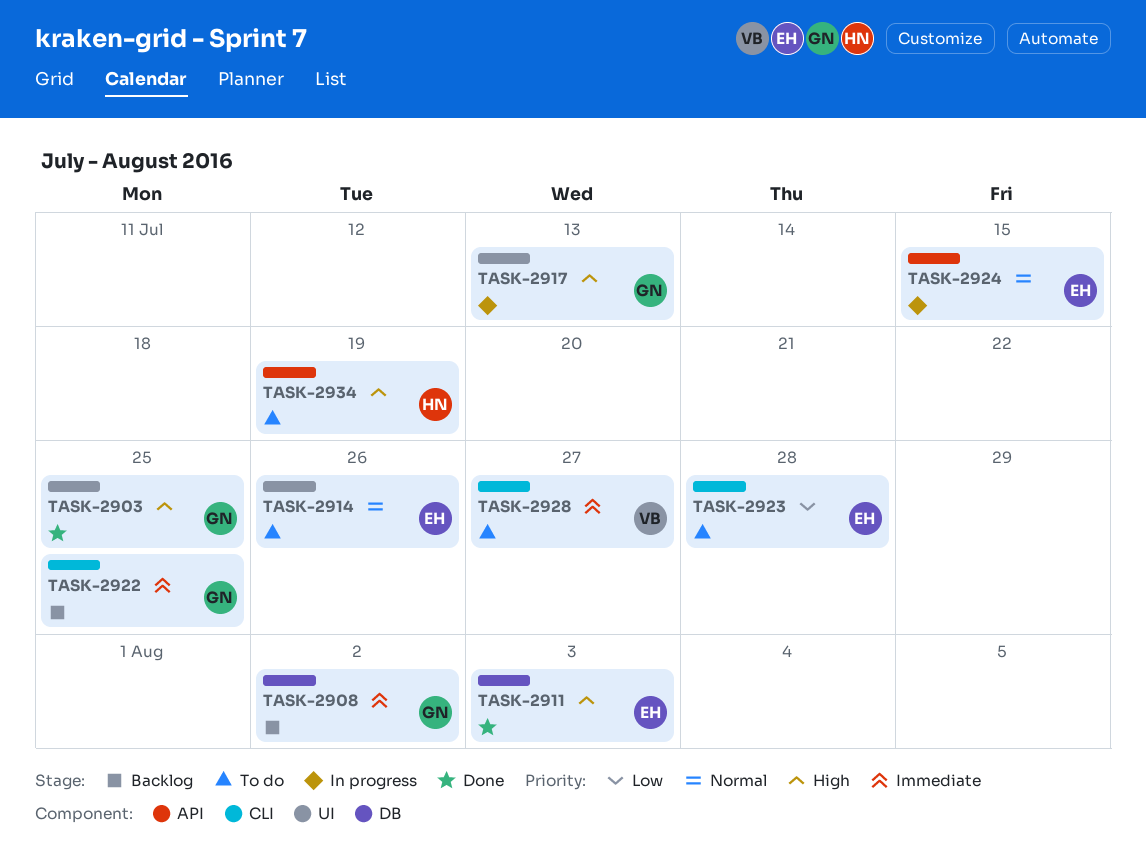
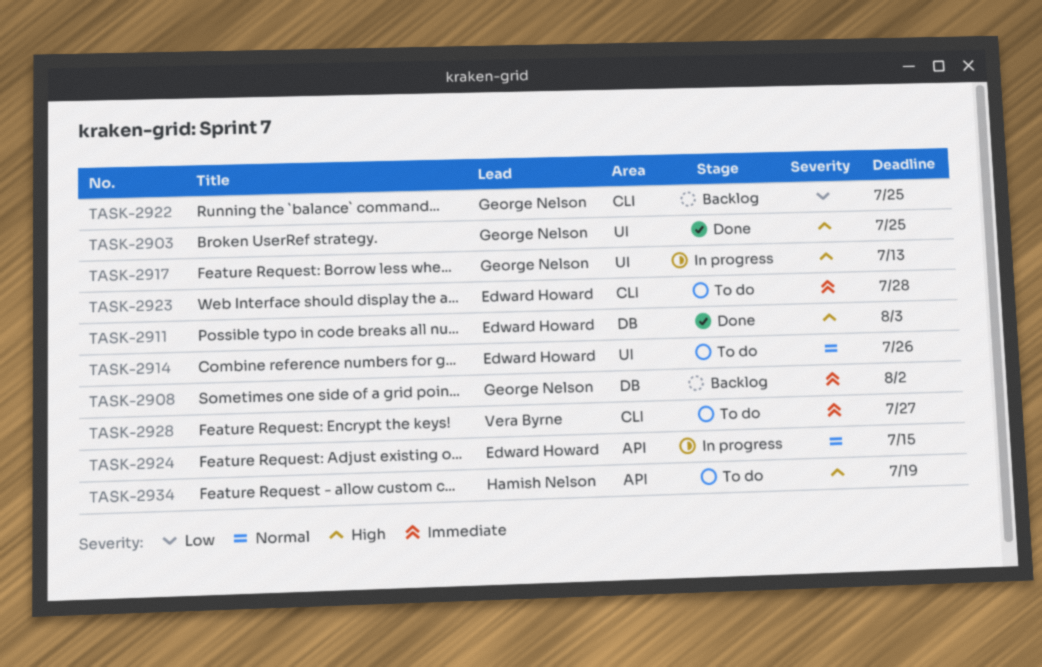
TASK-2922, priority: Immediate -> Low
TASK-2923, priority: Low -> Immediate

